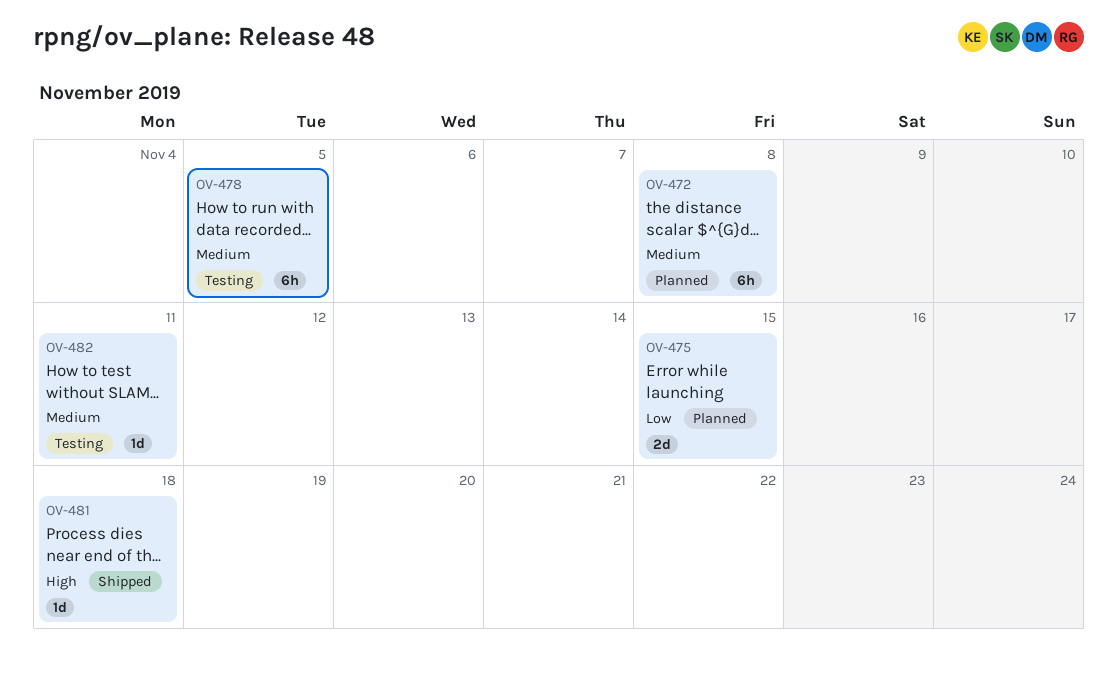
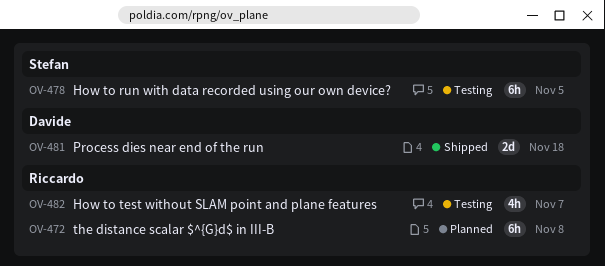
OV-475: present -> none
OV-481, estimate: 1d -> 2d
OV-482, estimate: 1d -> 4h
OV-482, due: Nov 11 -> Nov 7

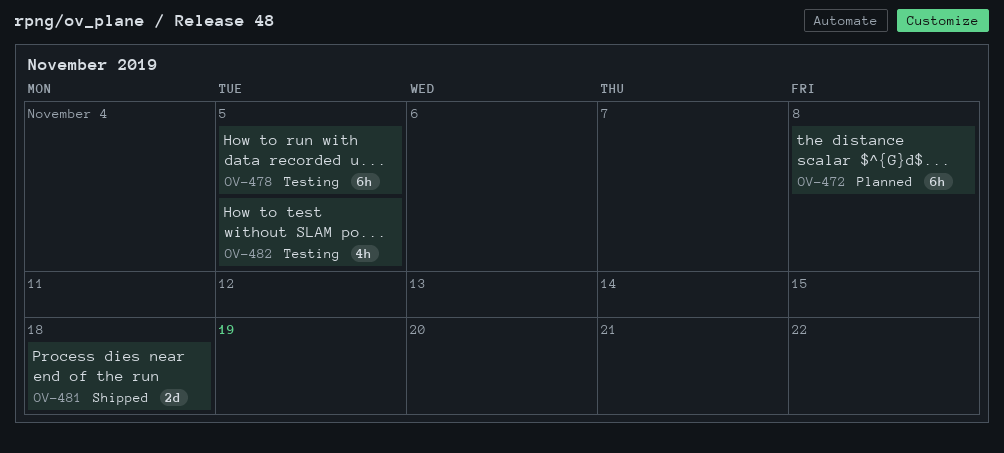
OV-482, due: Nov 7 -> Nov 5

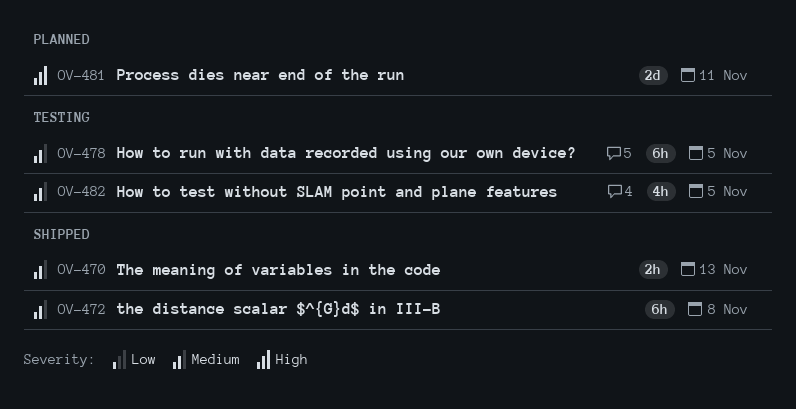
OV-470: none -> present
OV-472, status: Planned -> Shipped
OV-481, status: Shipped -> Planned
OV-481, due: Nov 18 -> Nov 11

